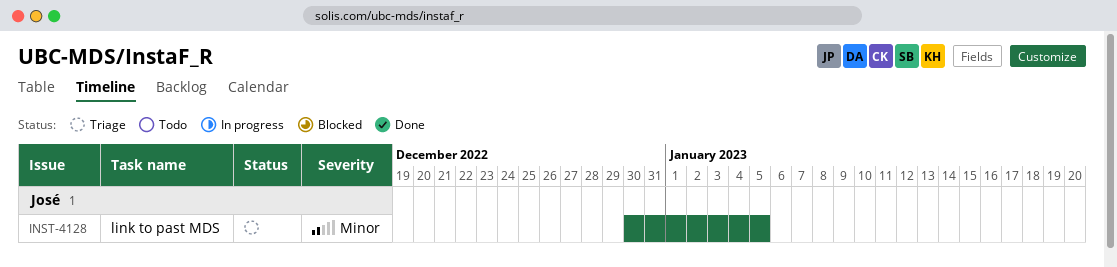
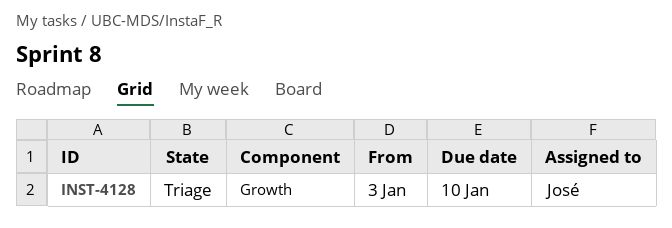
INST-4128, start: Dec 30 -> Jan 3
INST-4128, due: Jan 5 -> Jan 10

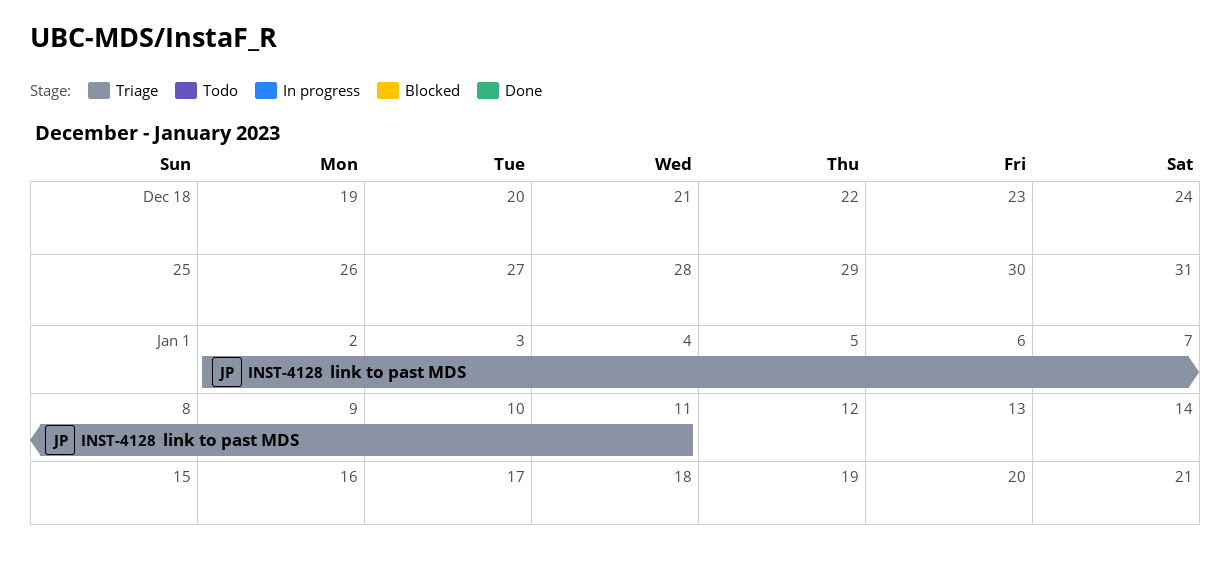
INST-4128, start: Jan 3 -> Jan 2
INST-4128, due: Jan 10 -> Jan 11

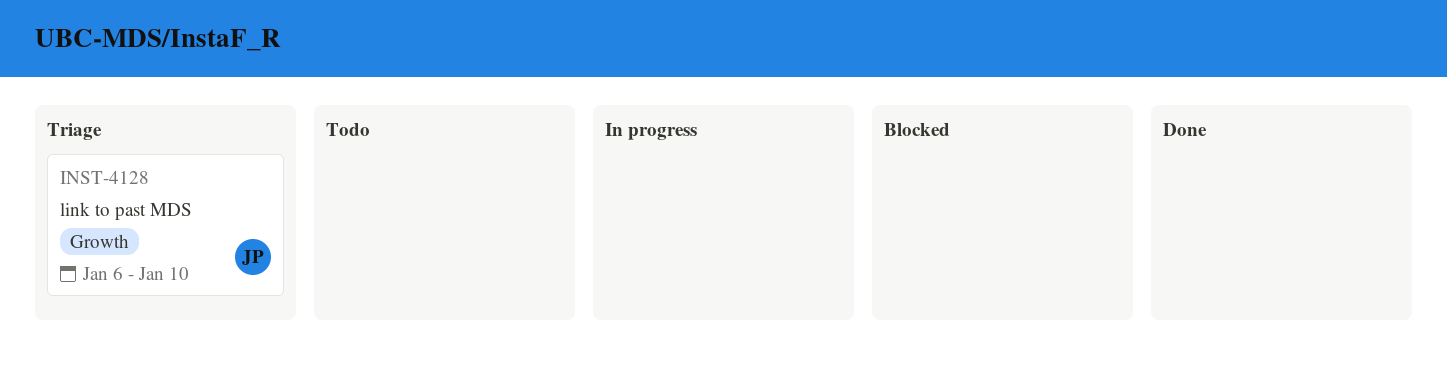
INST-4128, start: Jan 2 -> Jan 6
INST-4128, due: Jan 11 -> Jan 10

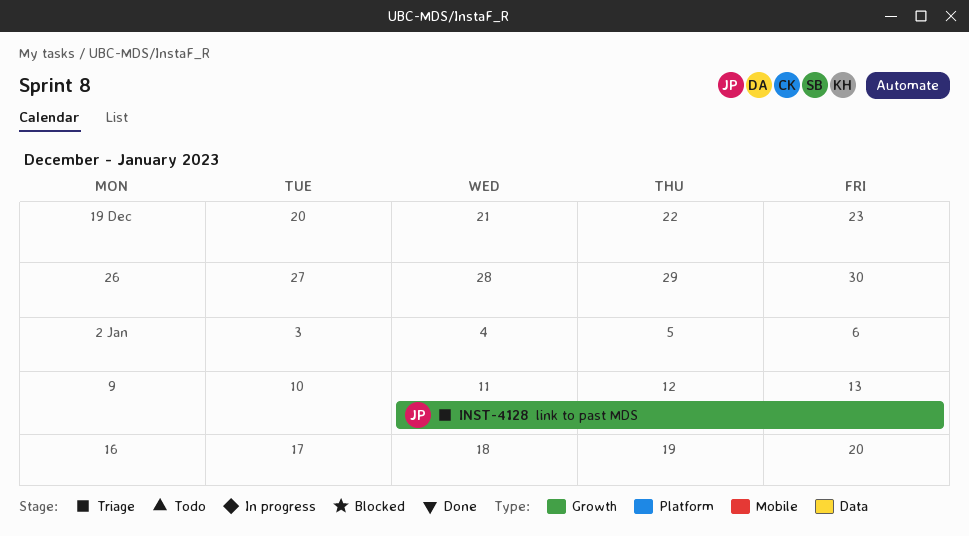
INST-4128, start: Jan 6 -> Jan 11
INST-4128, due: Jan 10 -> Jan 13

